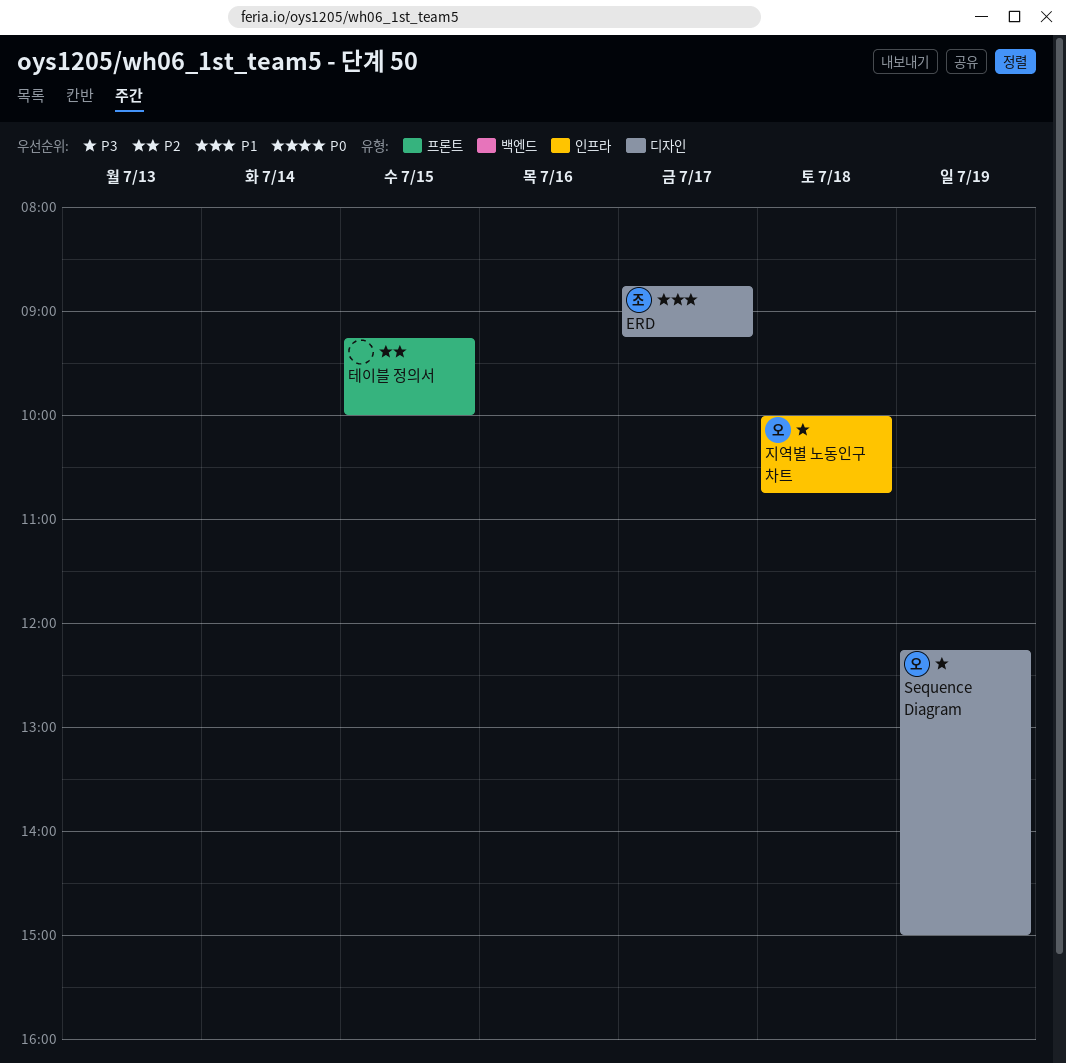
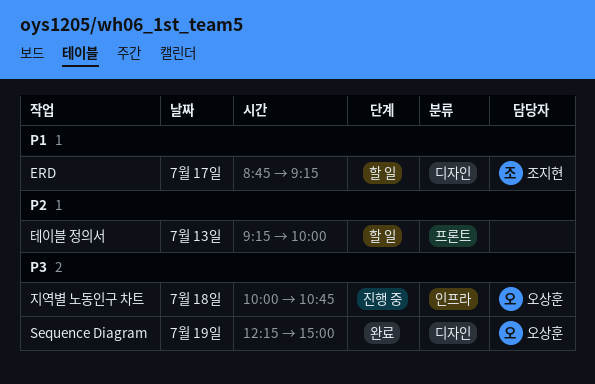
테이블 정의서, day: Jul 15 -> Jul 13

